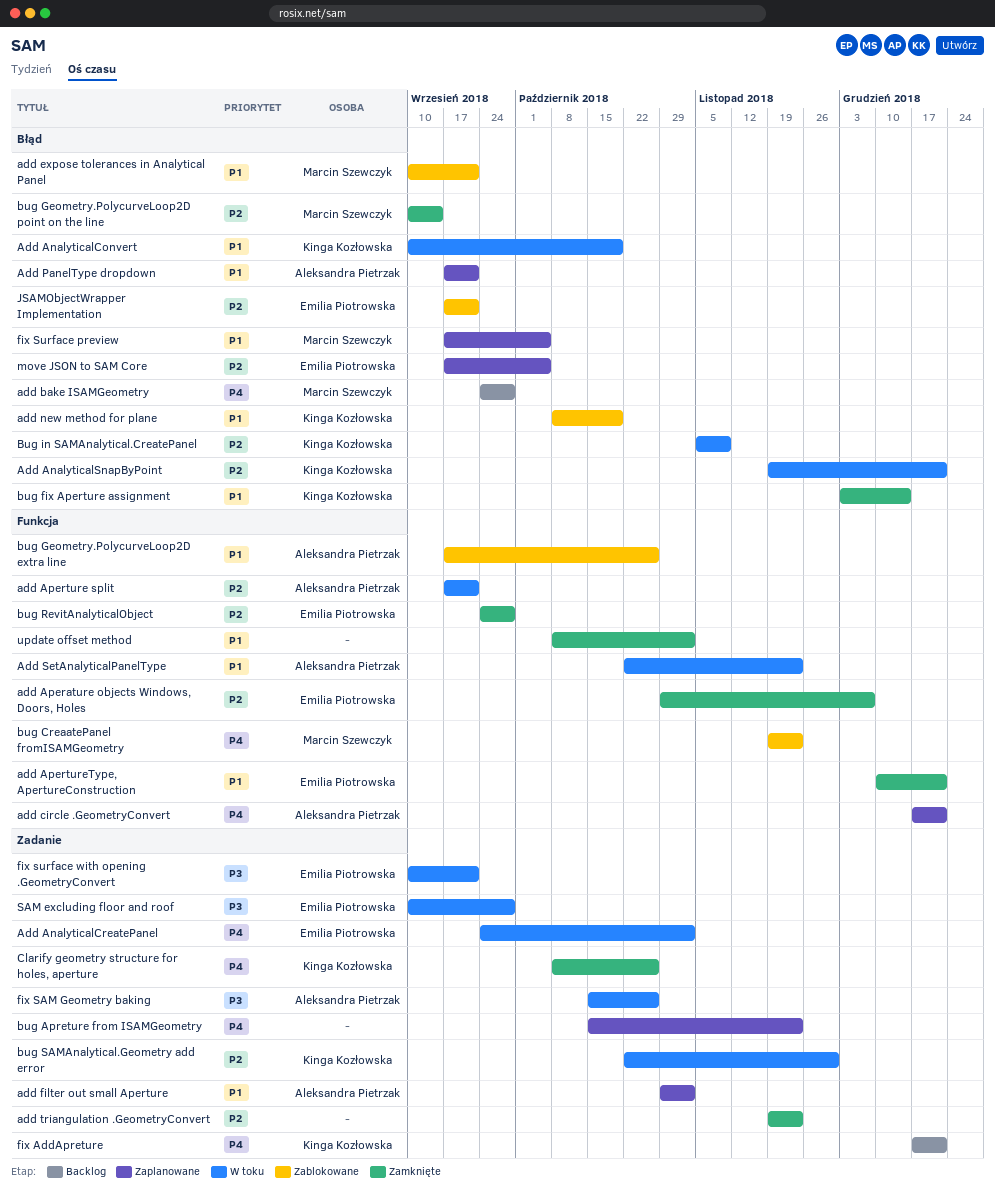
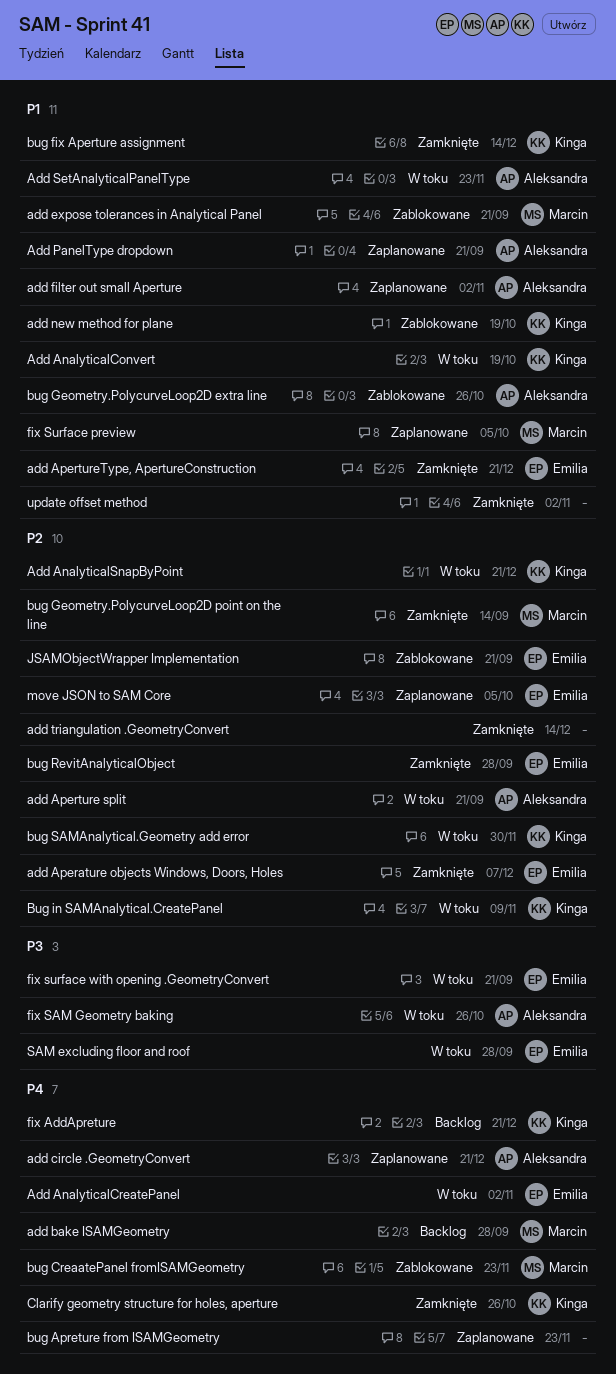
add triangulation .GeometryConvert, due: Nov 23 -> Dec 14

